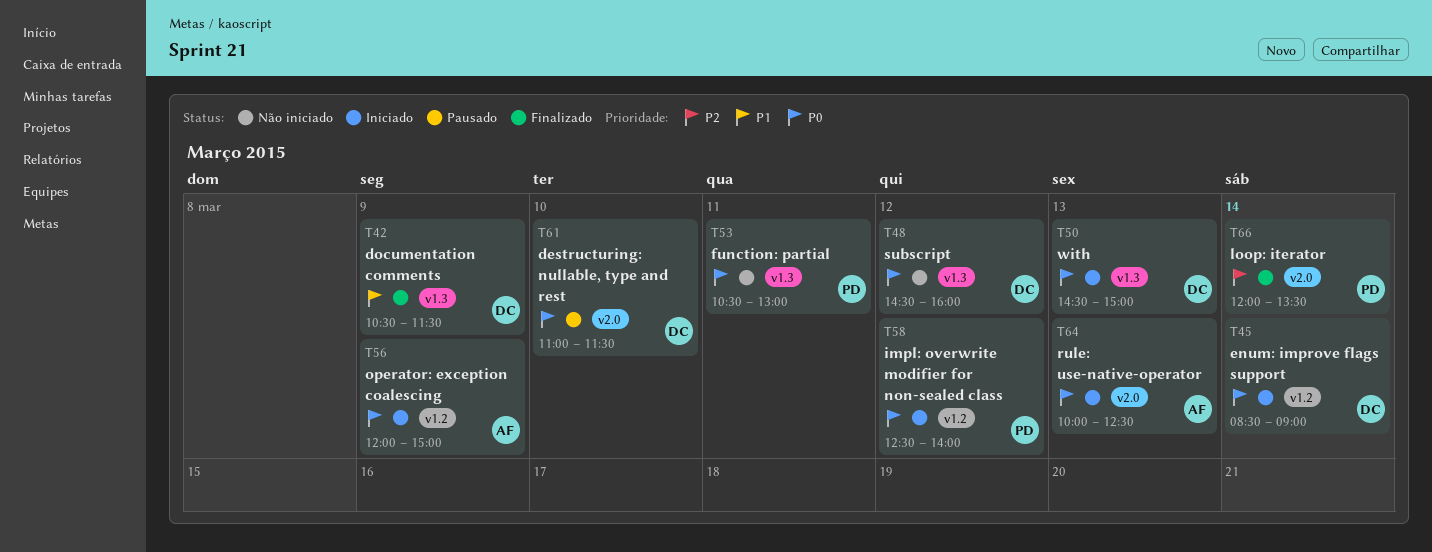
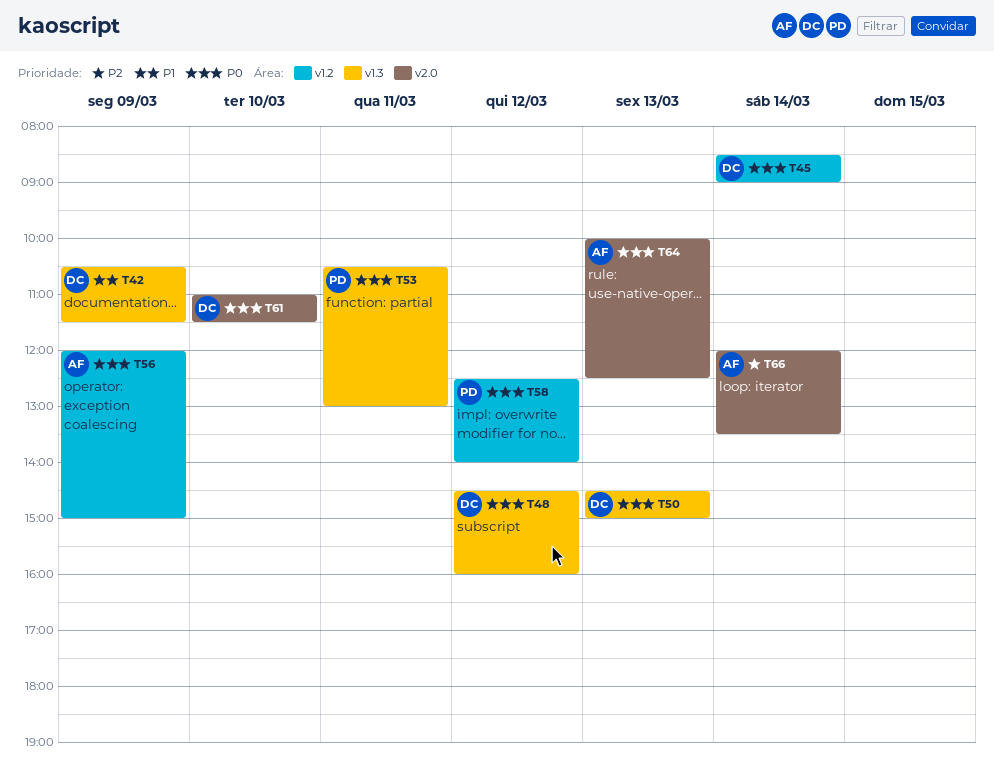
T66, owner: PD -> AF

